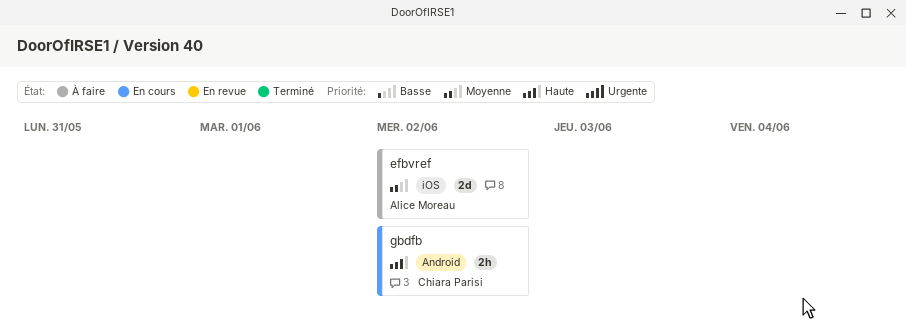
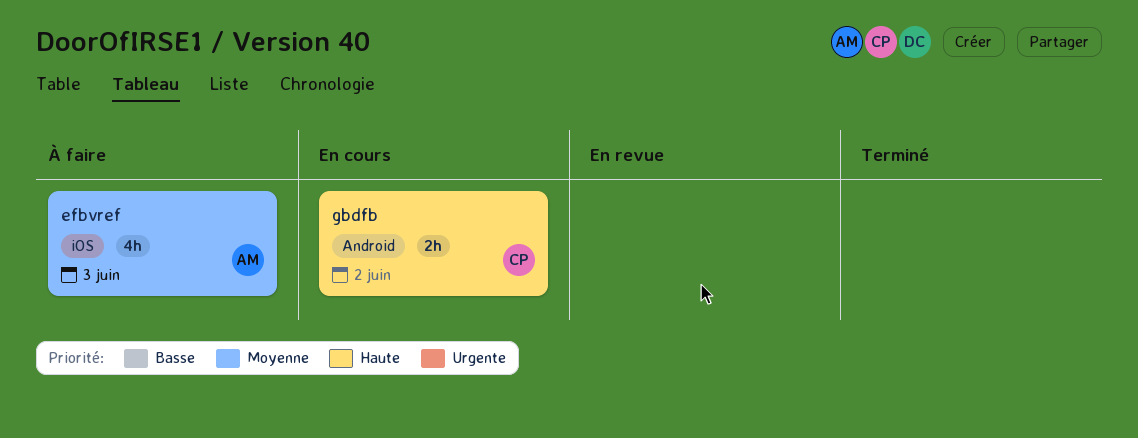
efbvref, estimate: 2d -> 4h
efbvref, due: Jun 2 -> Jun 3

